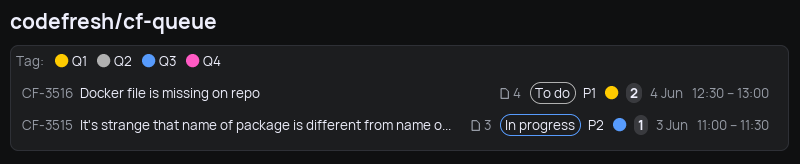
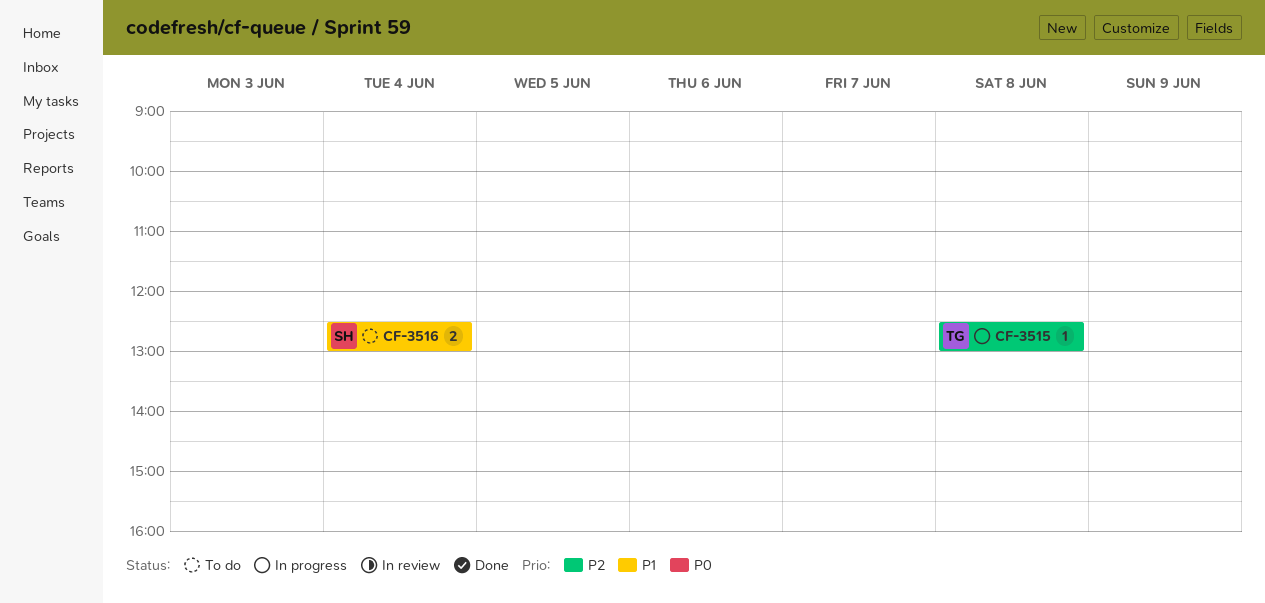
CF-3515, day: Jun 3 -> Jun 8
CF-3515, begins: 11:00 -> 12:30
CF-3515, ends: 11:30 -> 13:00

